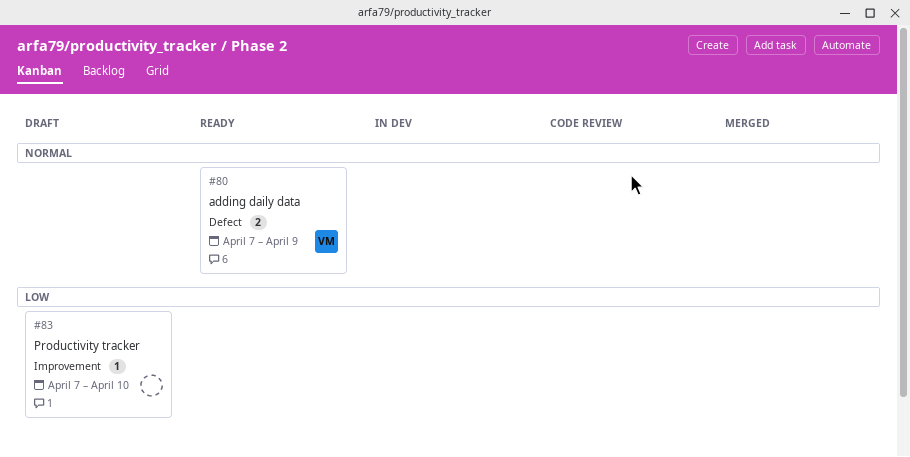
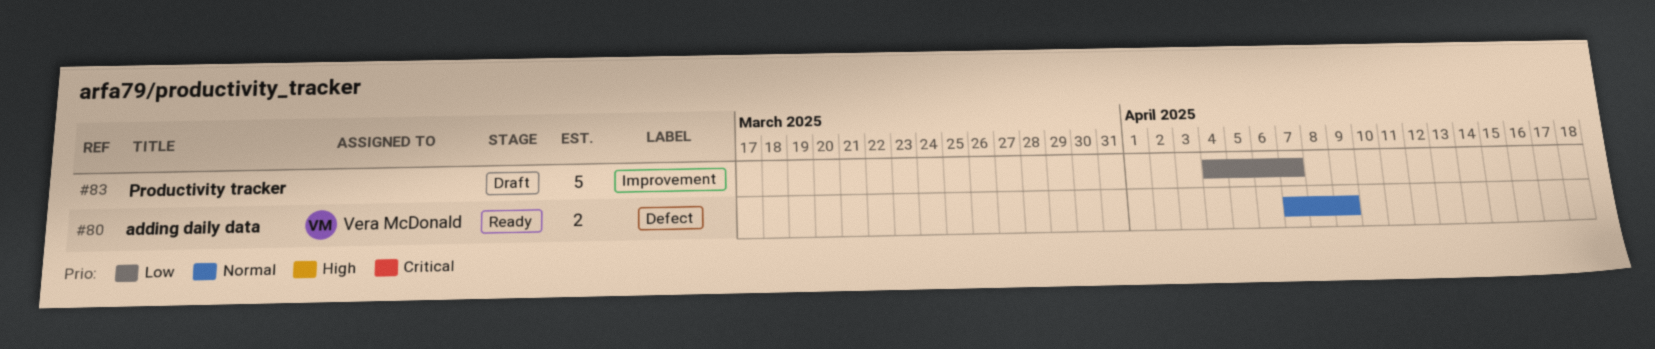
#83, estimate: 1 -> 5
#83, start: Apr 7 -> Apr 4
#83, due: Apr 10 -> Apr 7

